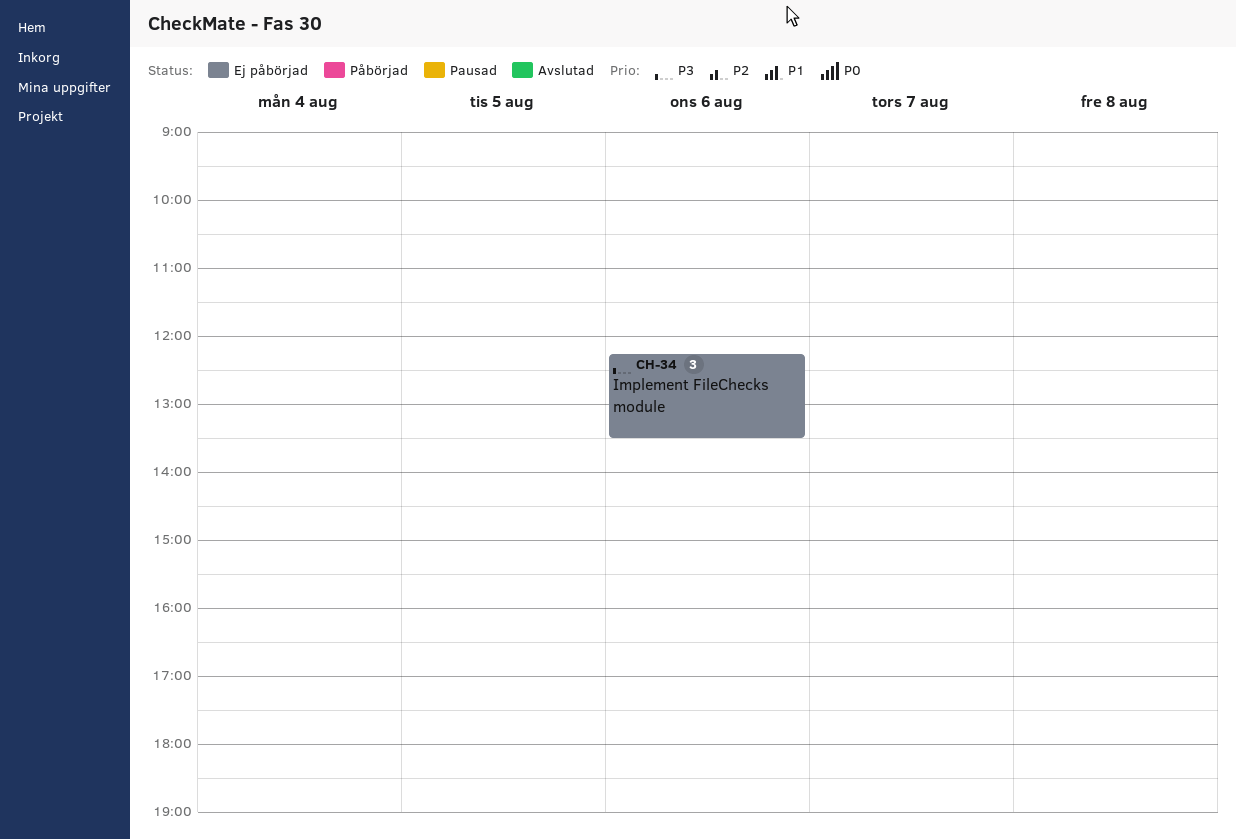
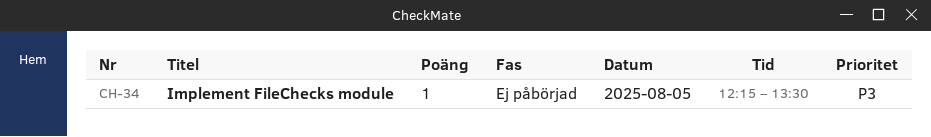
CH-34, estimate: 3 -> 1
CH-34, day: Aug 6 -> Aug 5

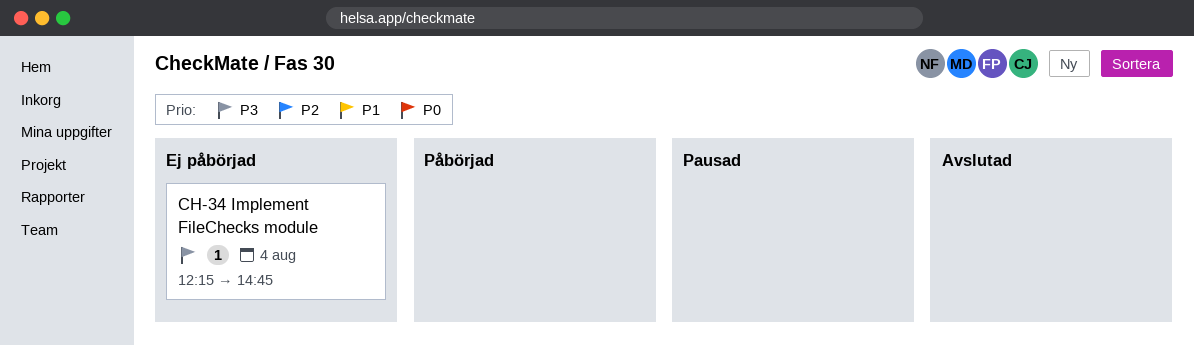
CH-34, day: Aug 5 -> Aug 4
CH-34, ends: 13:30 -> 14:45

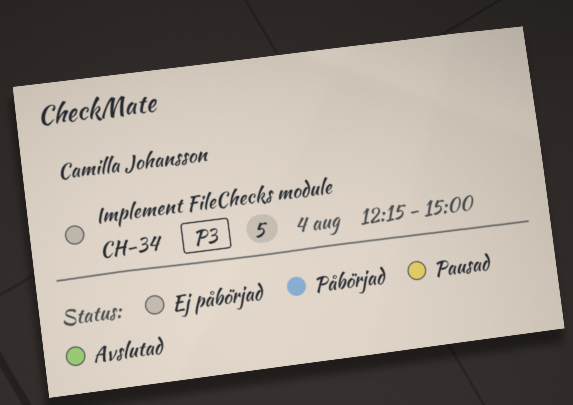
CH-34, estimate: 1 -> 5
CH-34, ends: 14:45 -> 15:00

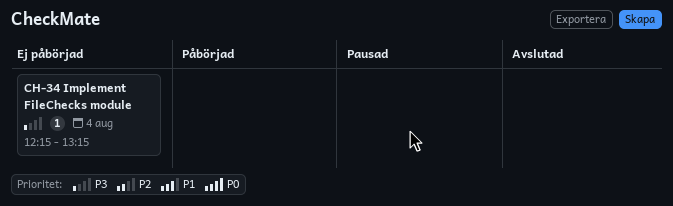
CH-34, estimate: 5 -> 1
CH-34, ends: 15:00 -> 13:15

